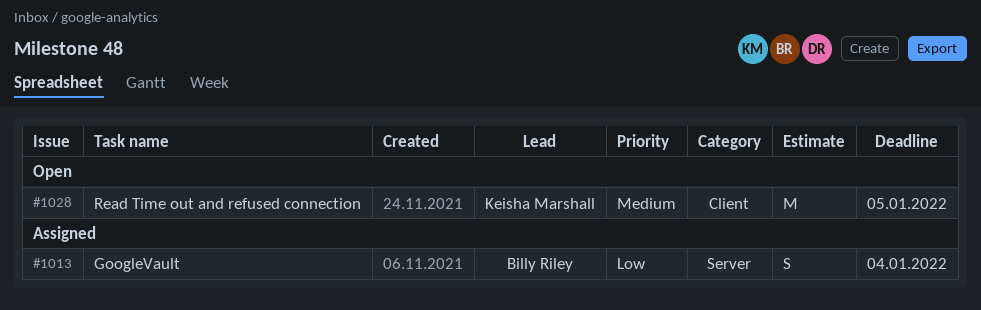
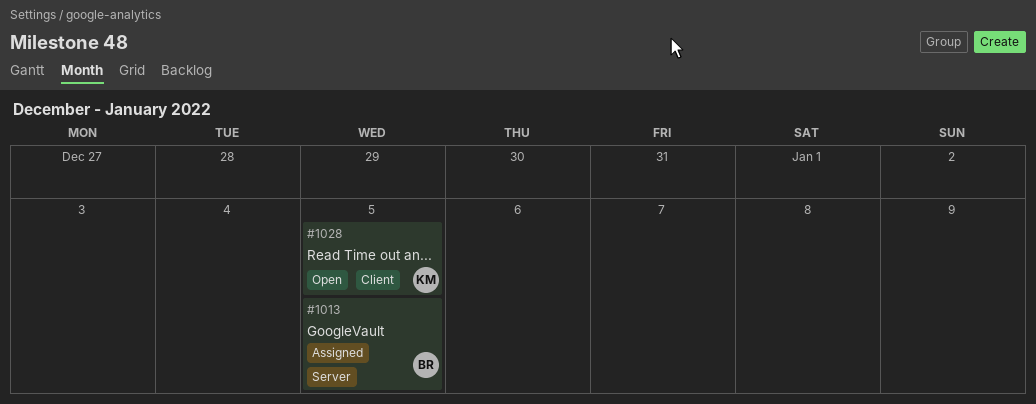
#1013, due: Jan 4 -> Jan 5

